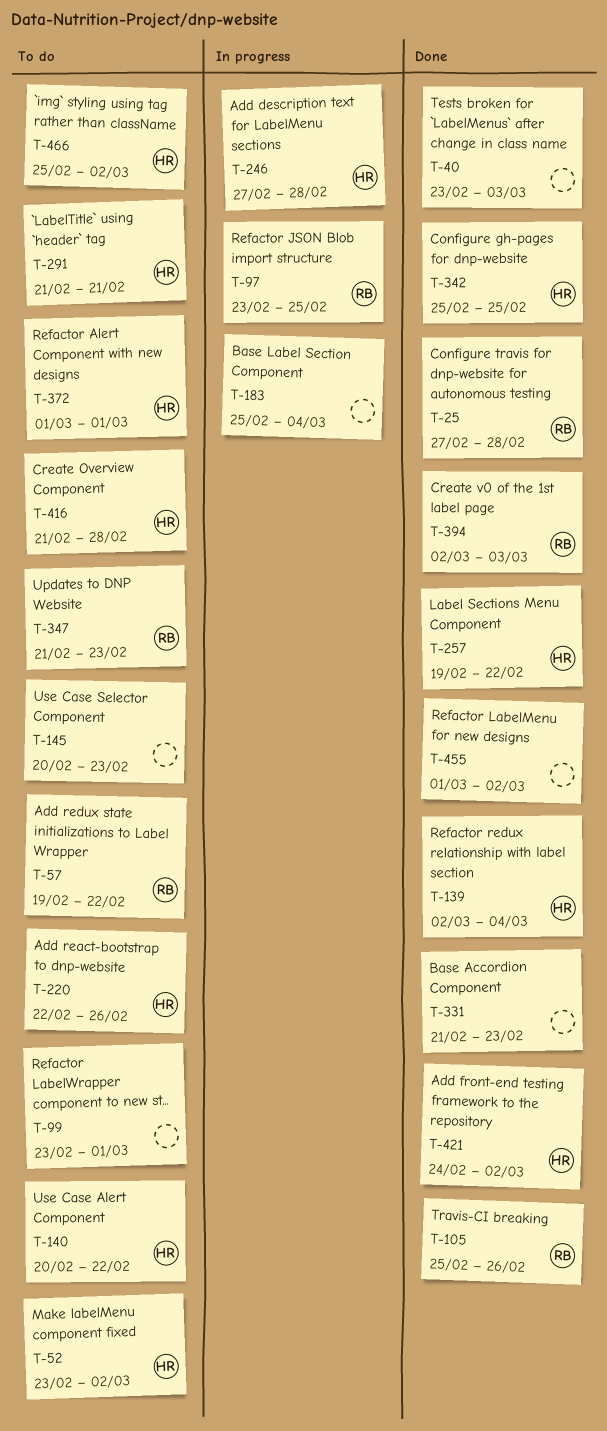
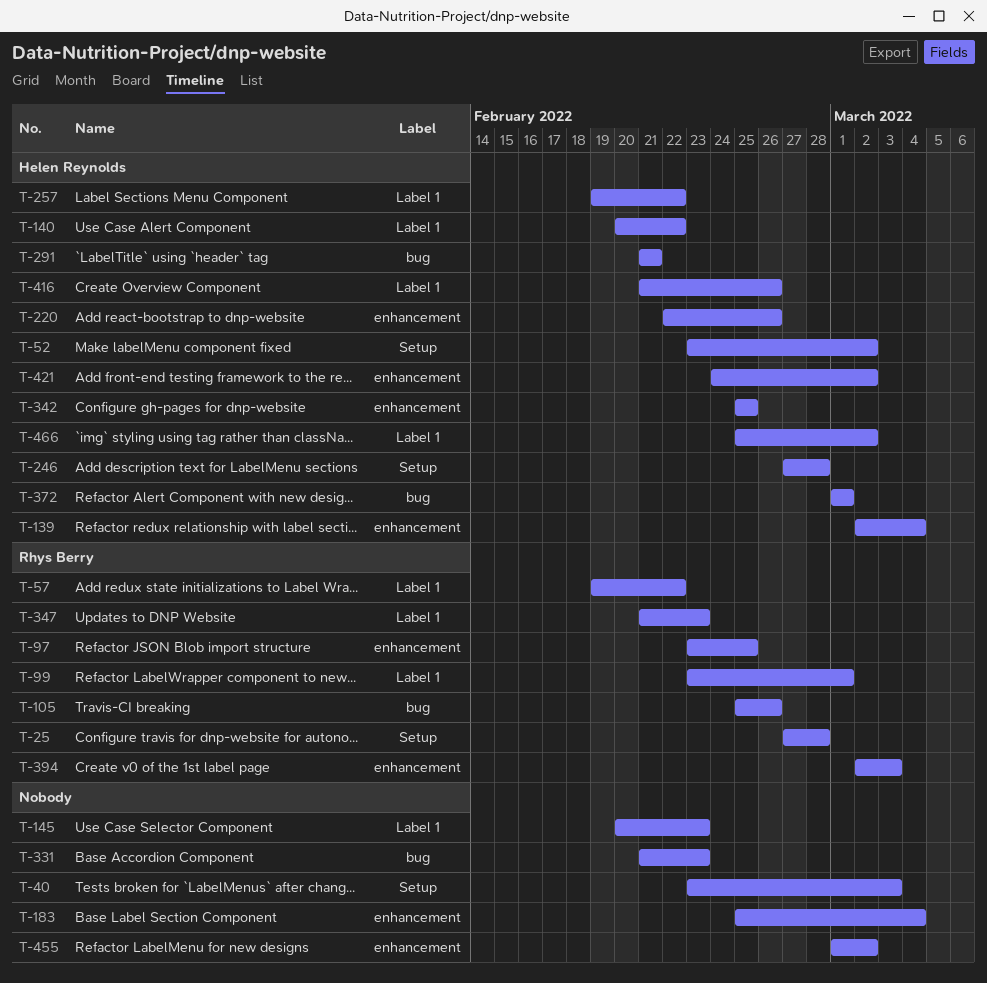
T-99, owner: none -> Rhys Berry
T-416, due: Feb 28 -> Feb 26

